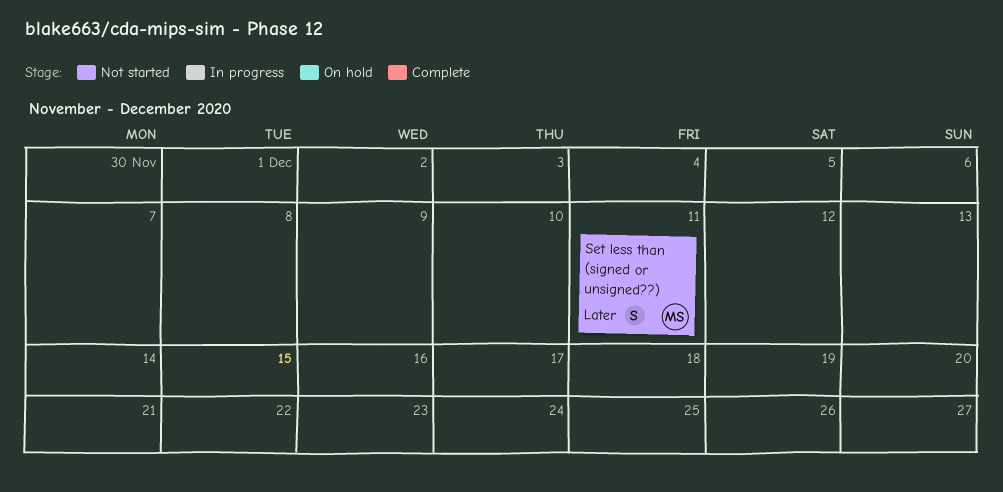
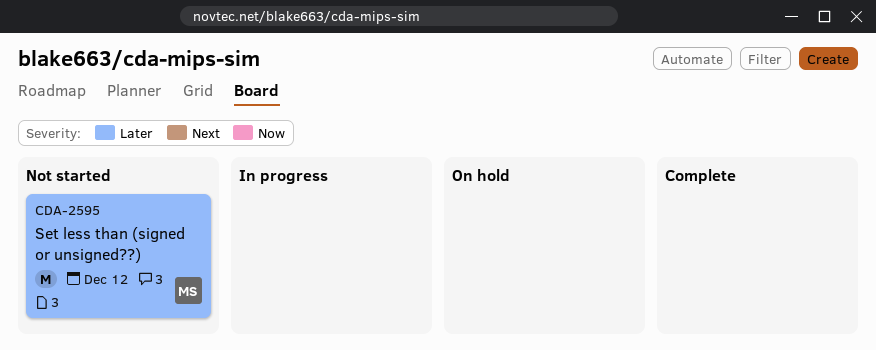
Set less than (signed or unsigned??), estimate: S -> M
Set less than (signed or unsigned??), due: Dec 11 -> Dec 12

